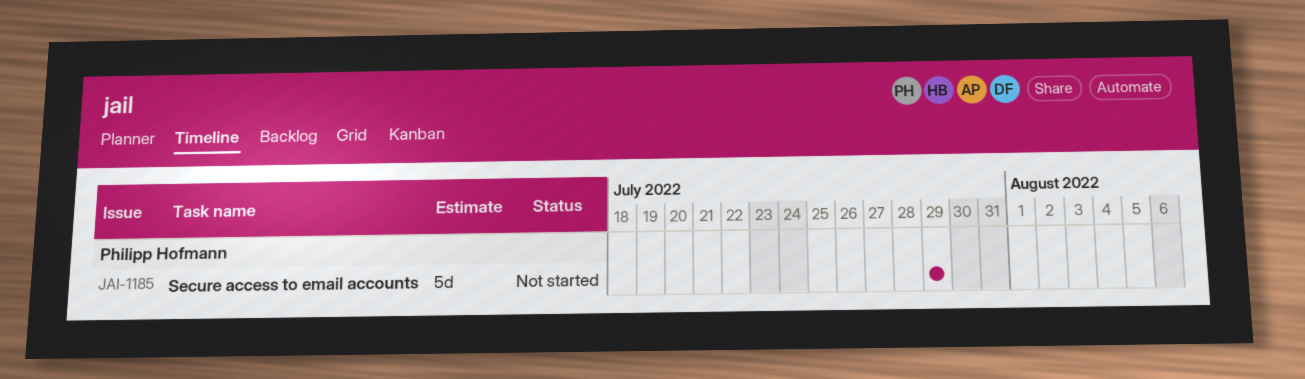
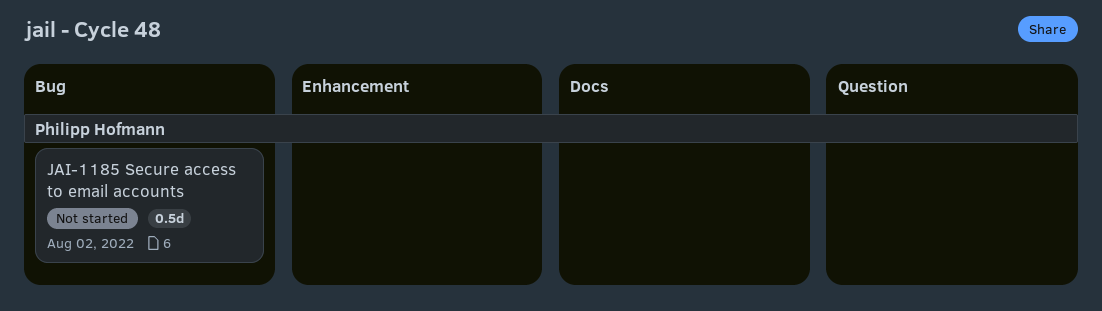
JAI-1185, estimate: 5d -> 0.5d
JAI-1185, due: Jul 29 -> Aug 2

